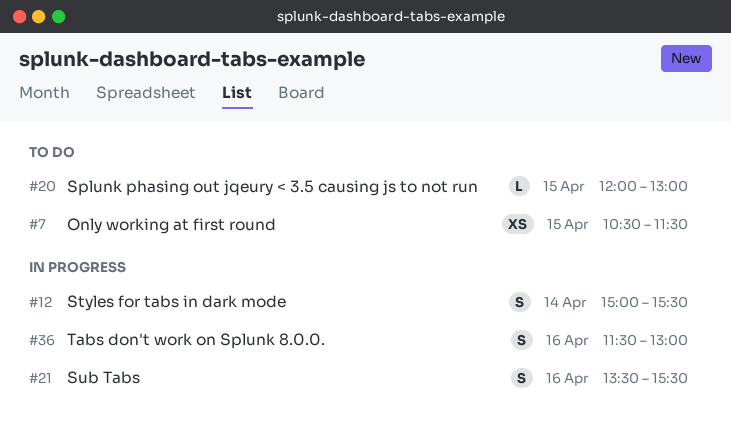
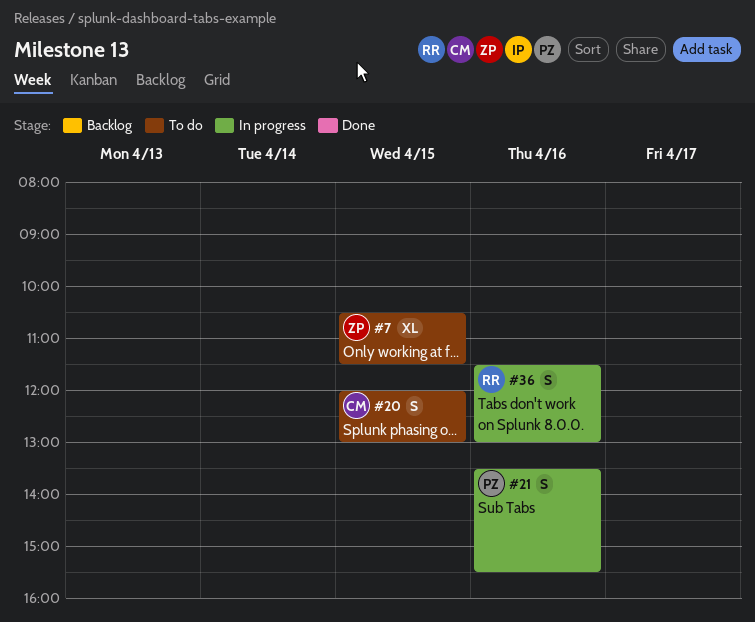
#7, estimate: XS -> XL
#12: present -> none
#20, estimate: L -> S

